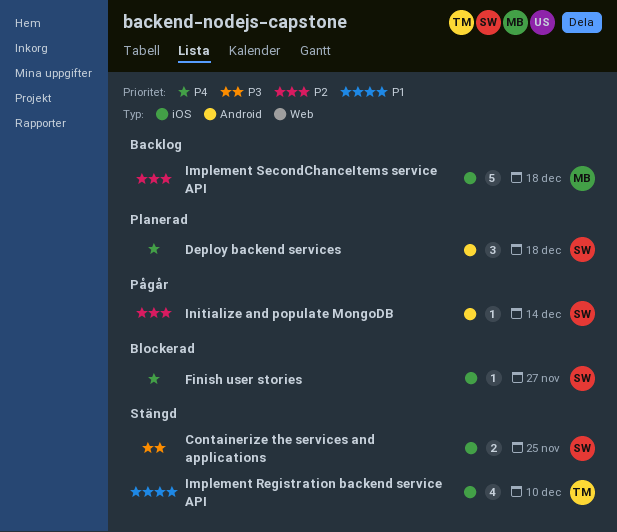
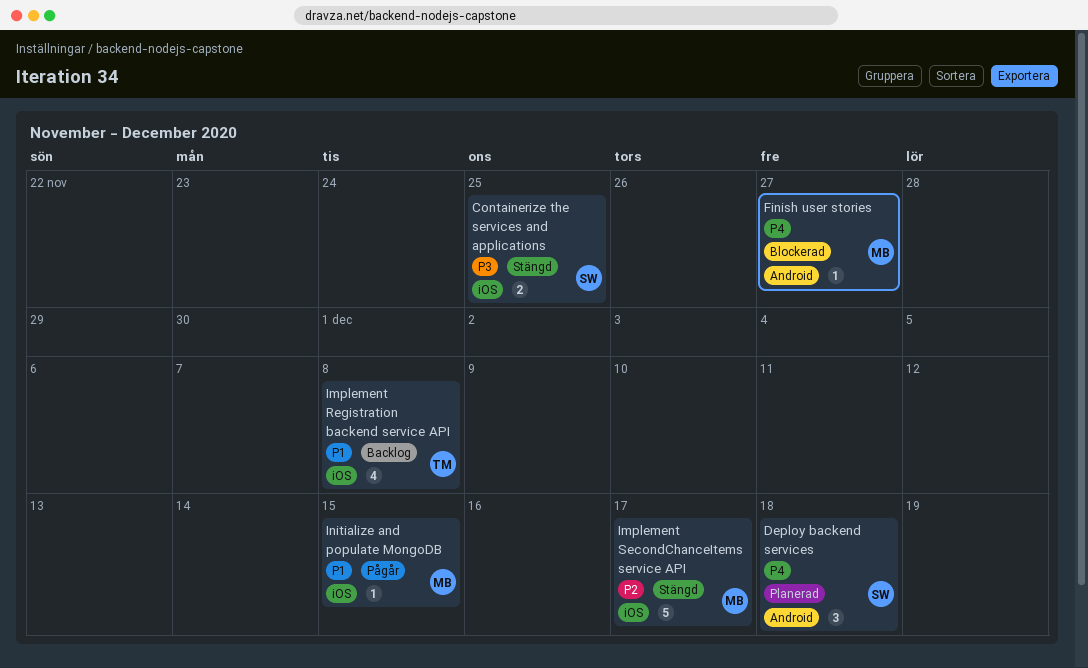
Finish user stories, owner: SW -> MB
Finish user stories, label: iOS -> Android
Implement Registration backend service API, status: Stängd -> Backlog
Implement Registration backend service API, due: Dec 10 -> Dec 8
Implement SecondChanceItems service API, status: Backlog -> Stängd
Implement SecondChanceItems service API, due: Dec 18 -> Dec 17
Initialize and populate MongoDB, owner: SW -> MB
Initialize and populate MongoDB, priority: P2 -> P1
Initialize and populate MongoDB, label: Android -> iOS
Initialize and populate MongoDB, due: Dec 14 -> Dec 15

